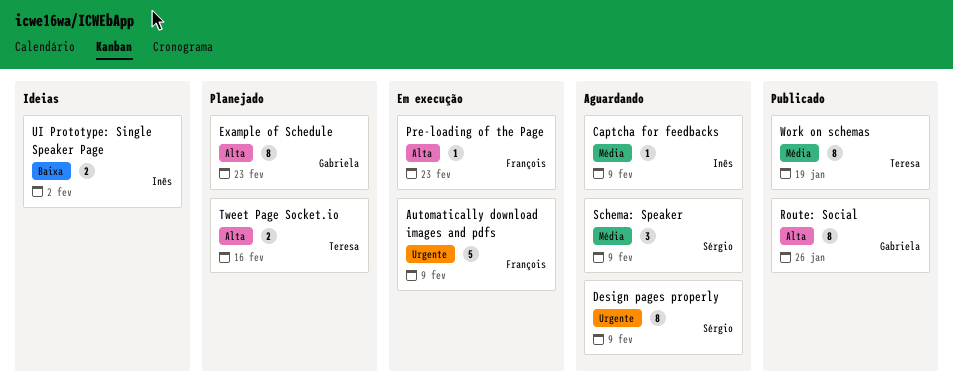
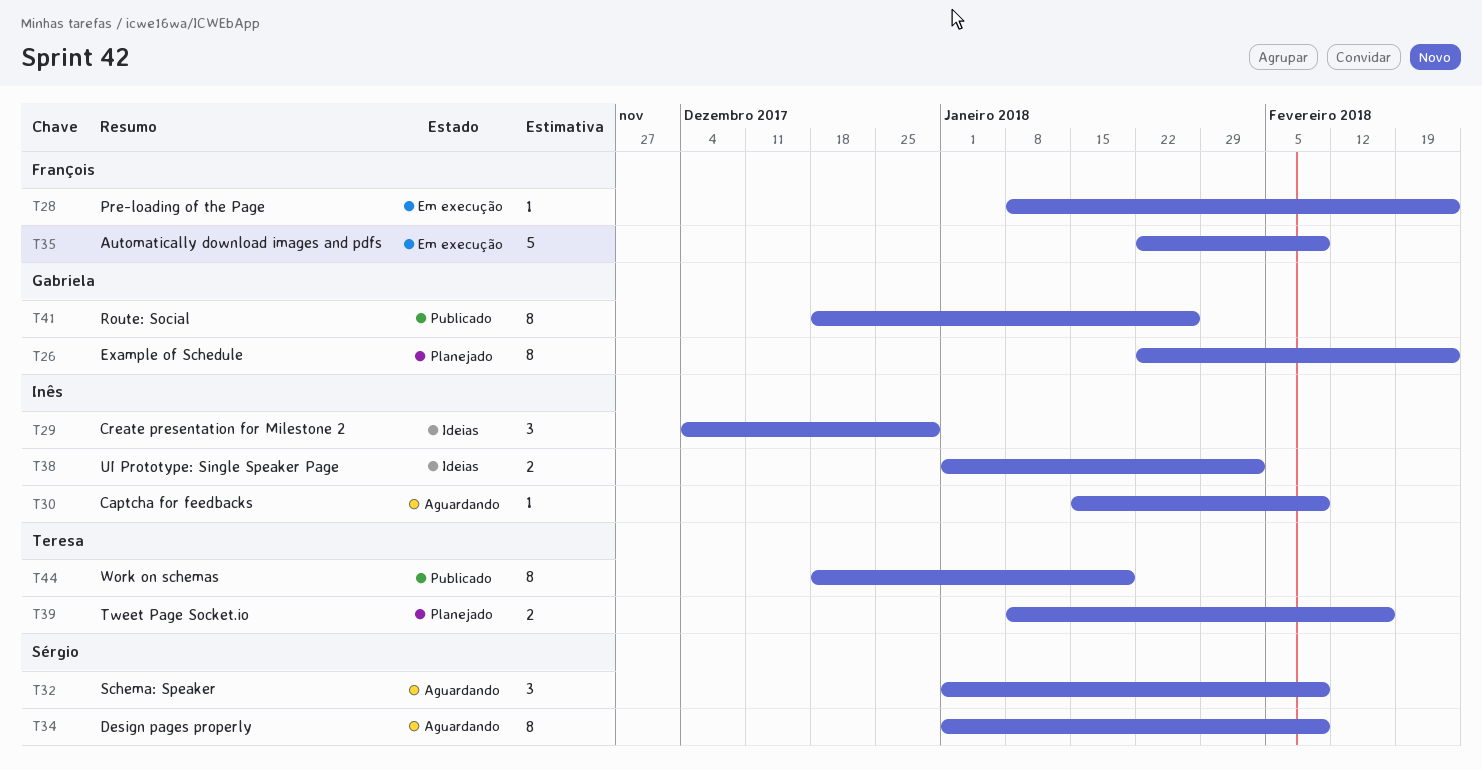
Create presentation for Milestone 2: none -> present

